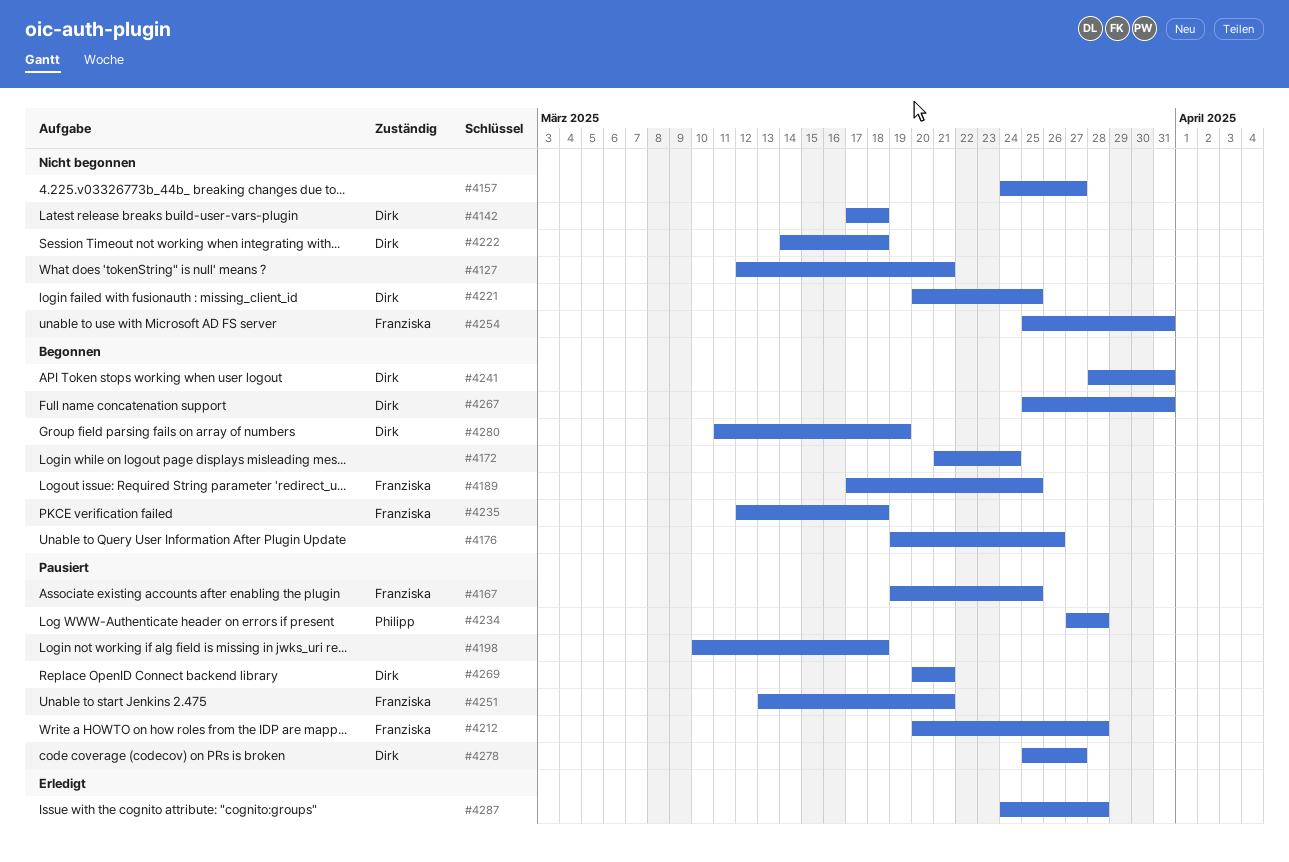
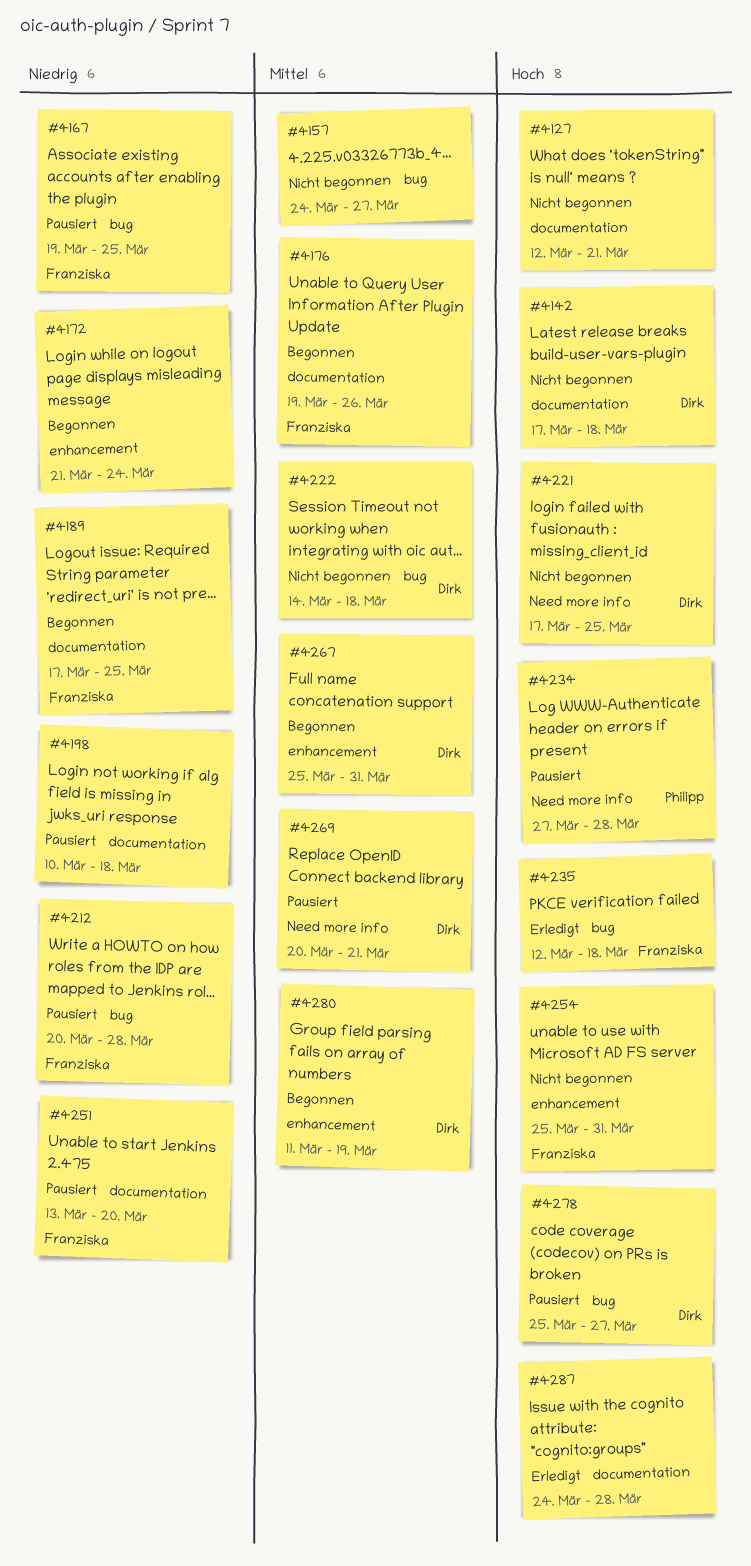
#4176, owner: none -> Franziska
#4221, start: Mar 20 -> Mar 17
#4235, status: Begonnen -> Erledigt
#4241: present -> none
#4251, due: Mar 21 -> Mar 20

